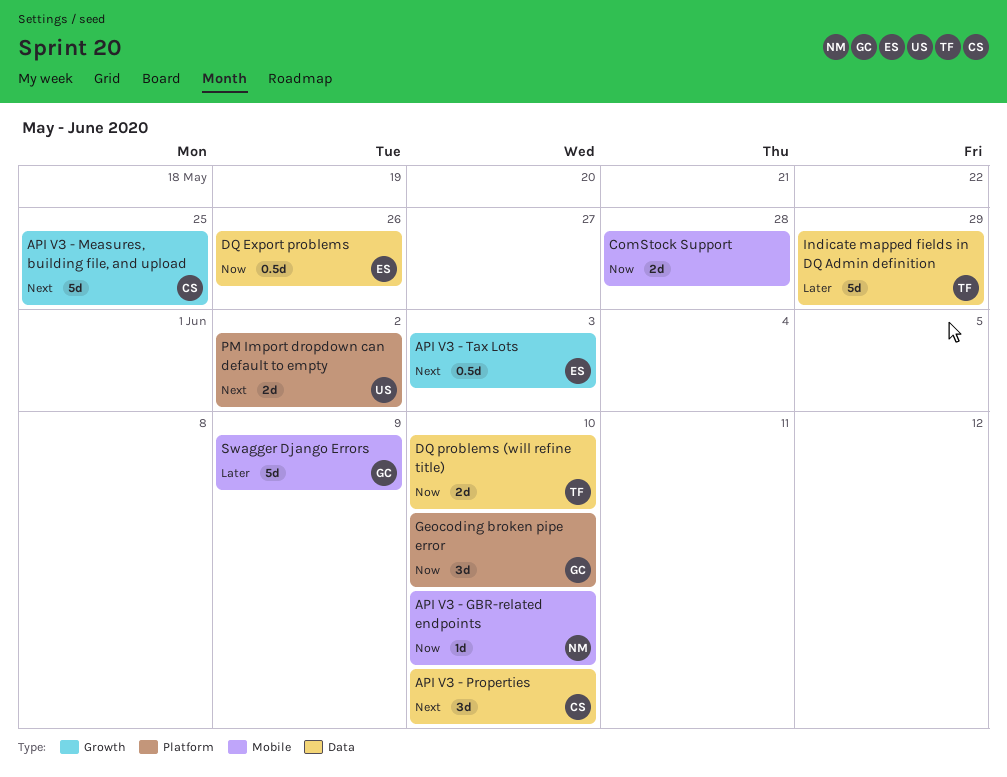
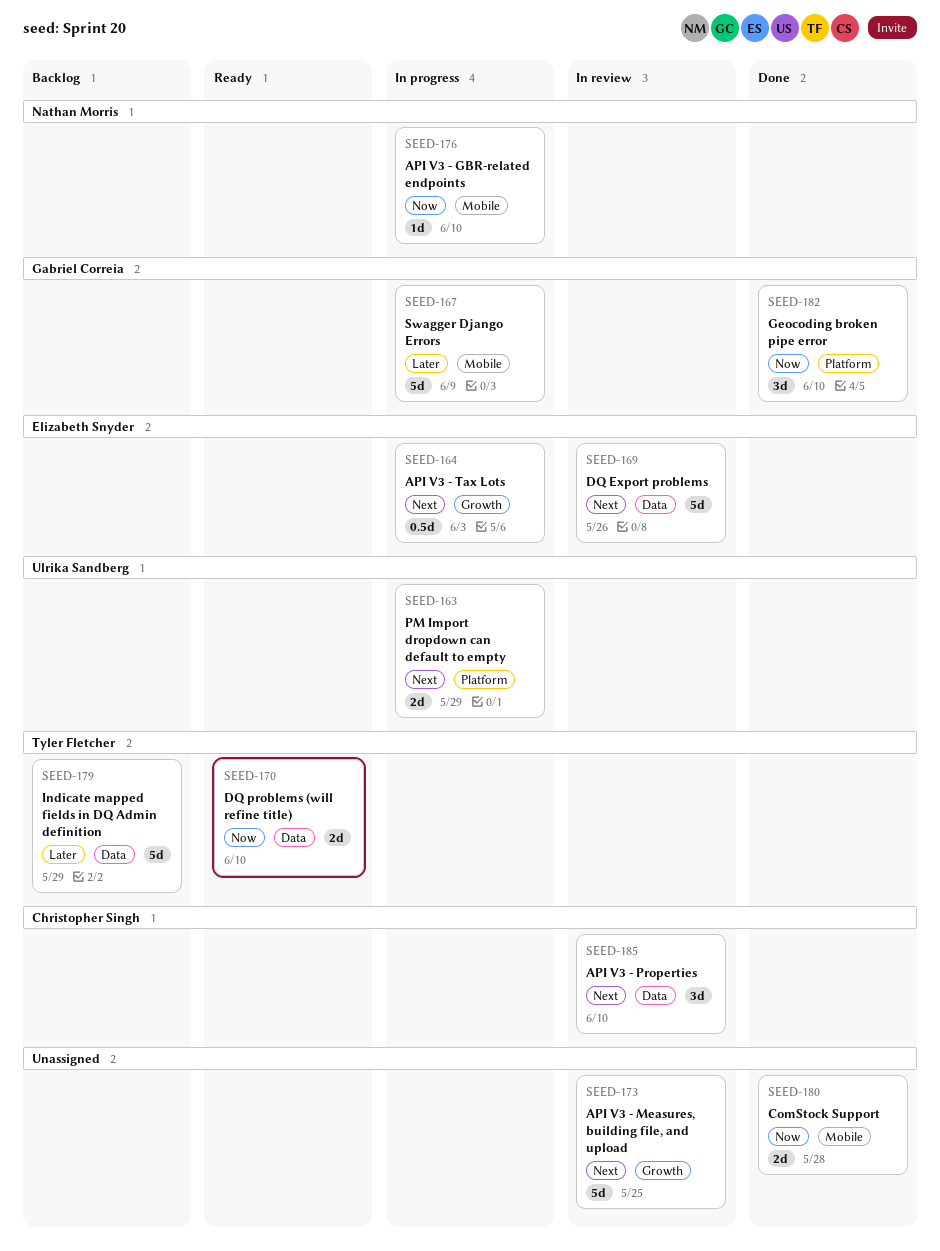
API V3 - Measures, building file, and upload, owner: Christopher Singh -> none
DQ Export problems, priority: Now -> Next
DQ Export problems, estimate: 0.5d -> 5d
PM Import dropdown can default to empty, due: Jun 2 -> May 29

